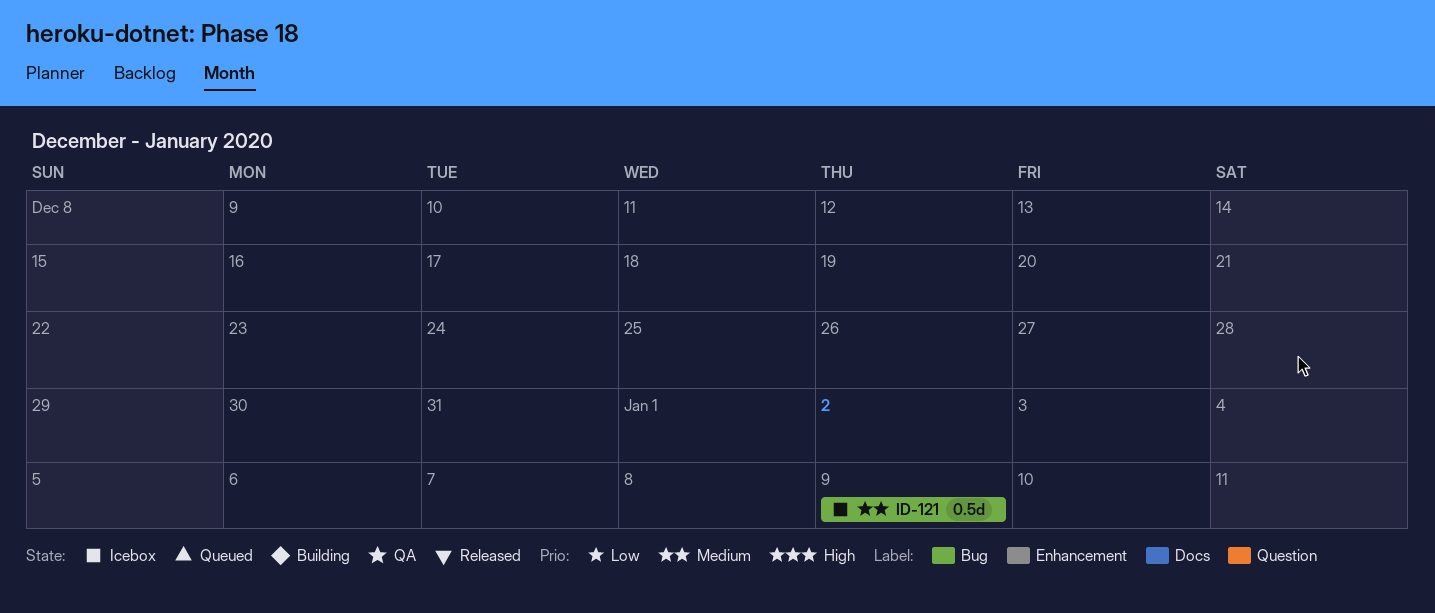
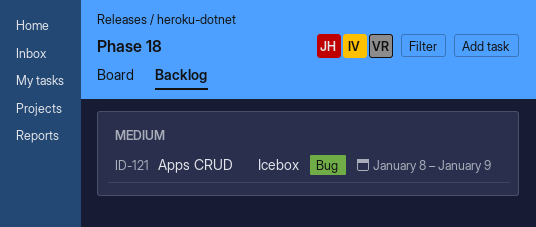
ID-121, start: Jan 9 -> Jan 8

